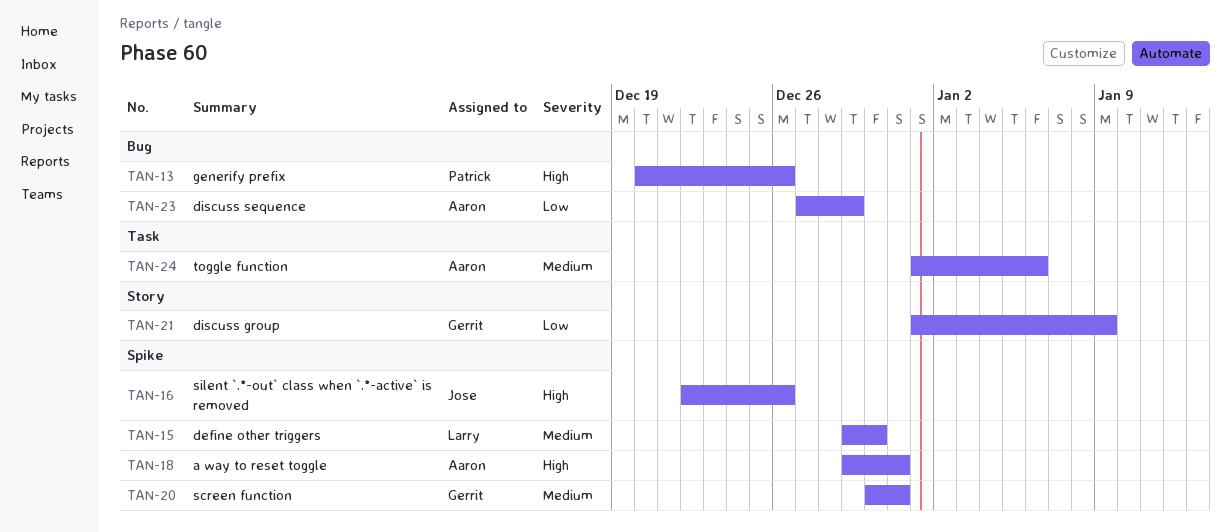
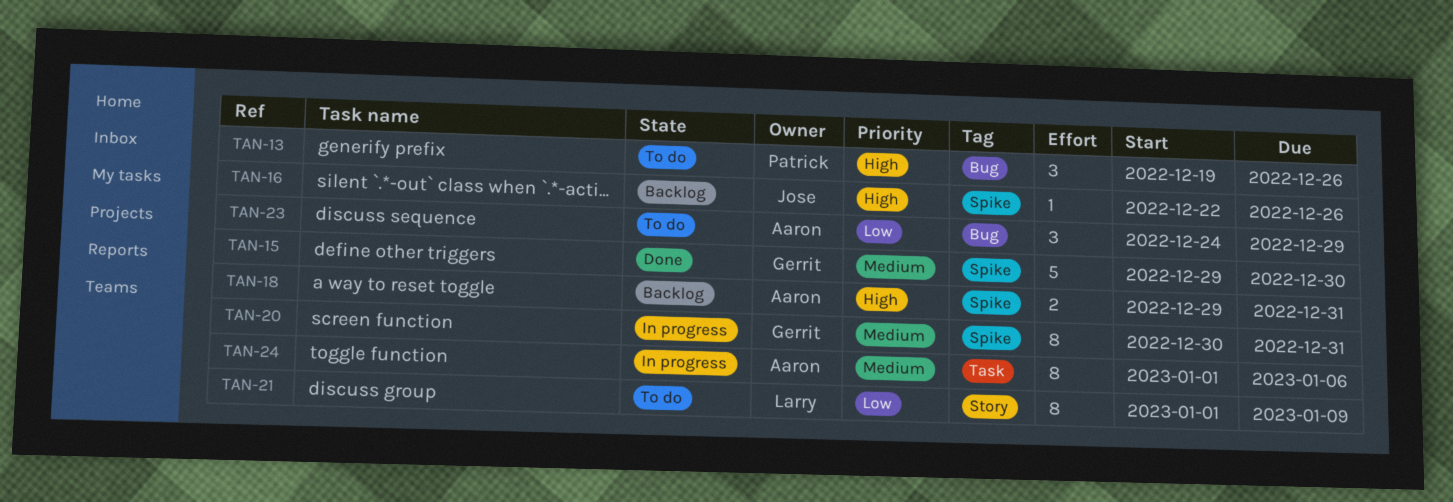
TAN-13, start: Dec 20 -> Dec 19
TAN-15, owner: Larry -> Gerrit
TAN-21, owner: Gerrit -> Larry
TAN-23, start: Dec 27 -> Dec 24

